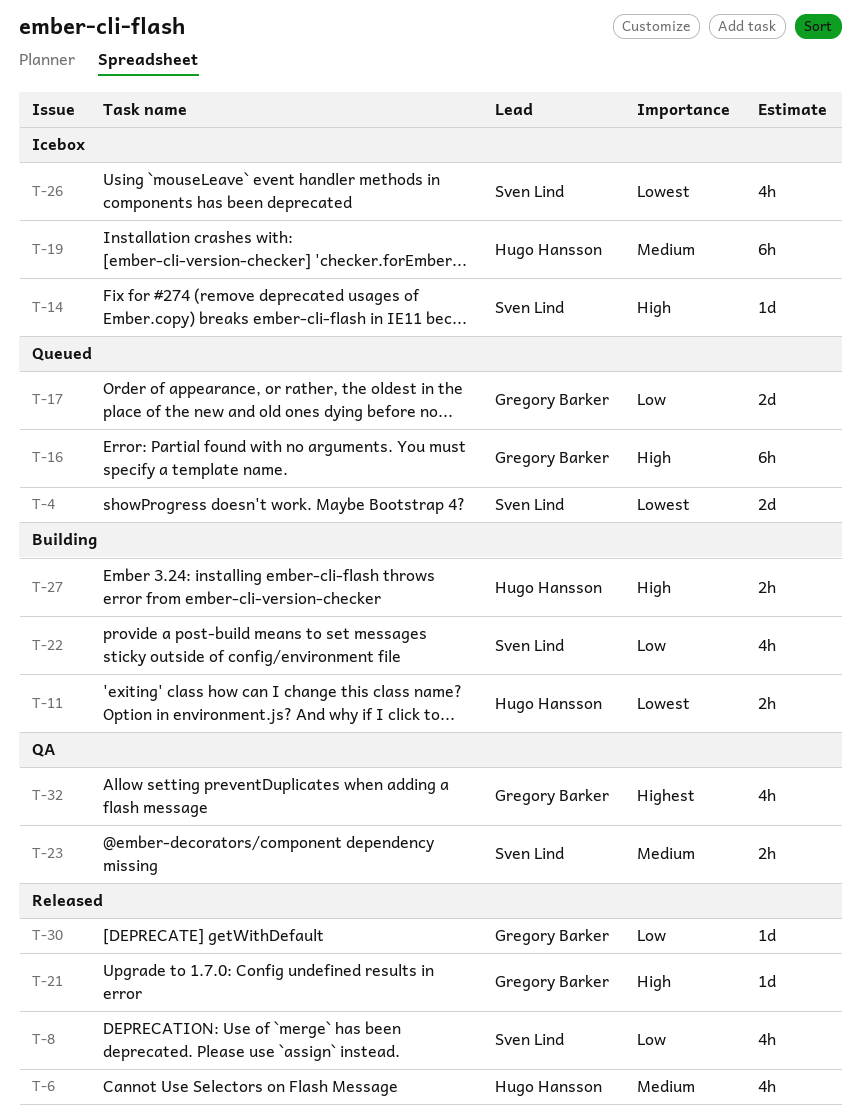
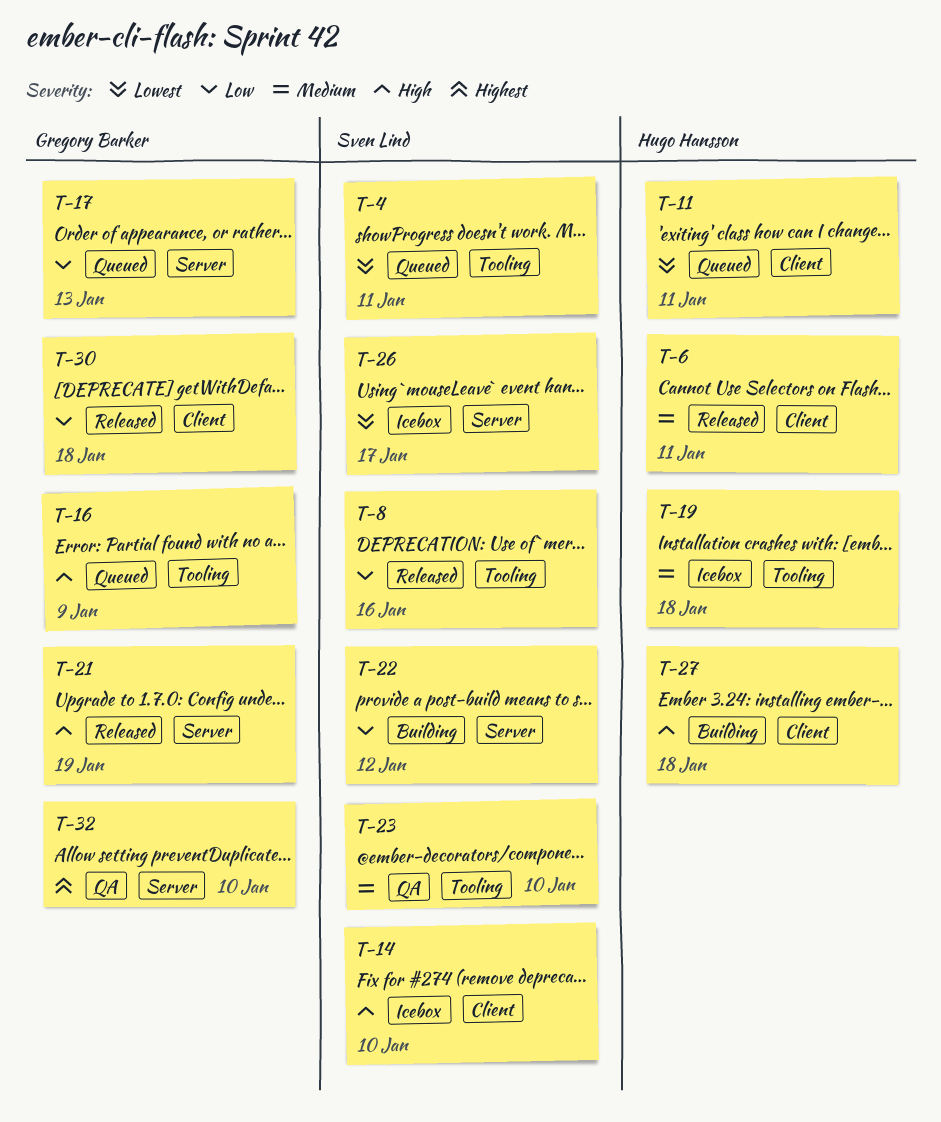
T-11, status: Building -> Queued

